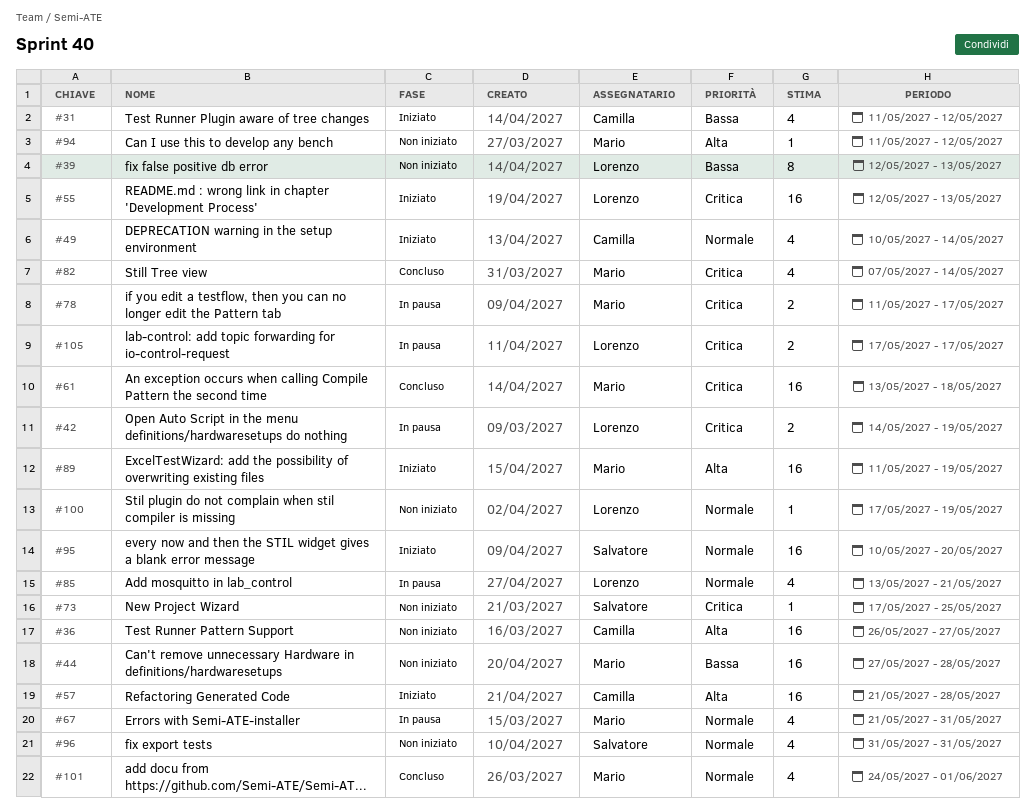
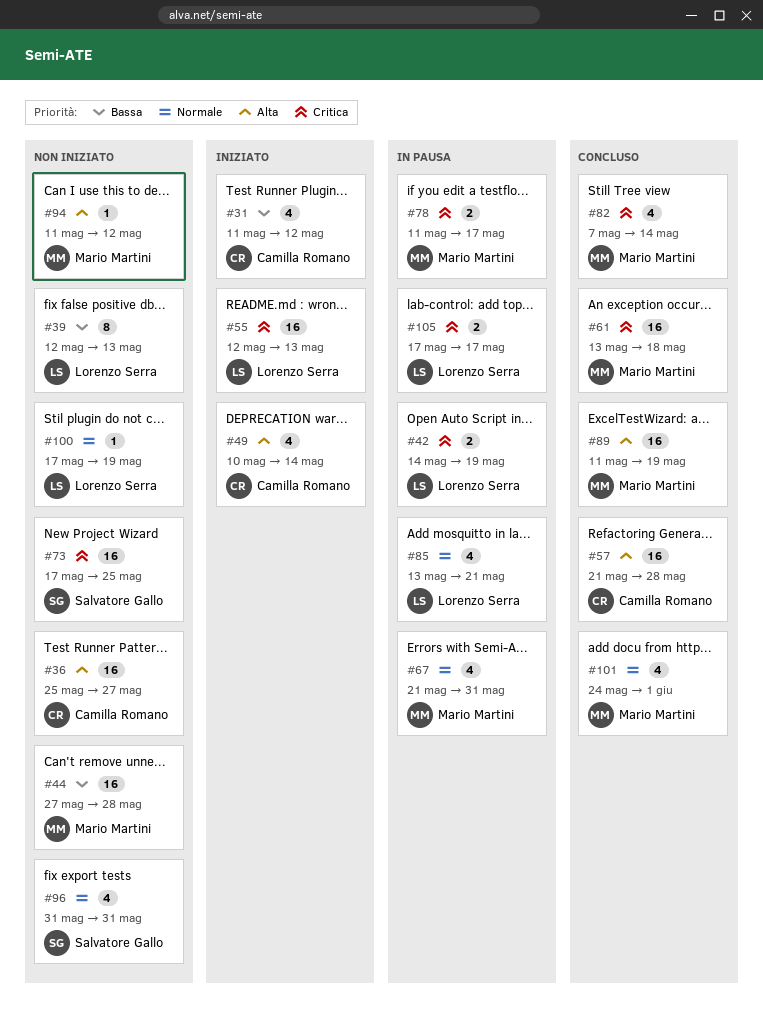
#36, start: May 26 -> May 25
#49, priority: Normale -> Alta
#57, status: Iniziato -> Concluso
#73, estimate: 1 -> 16
#89, status: Iniziato -> Concluso
#95: present -> none

